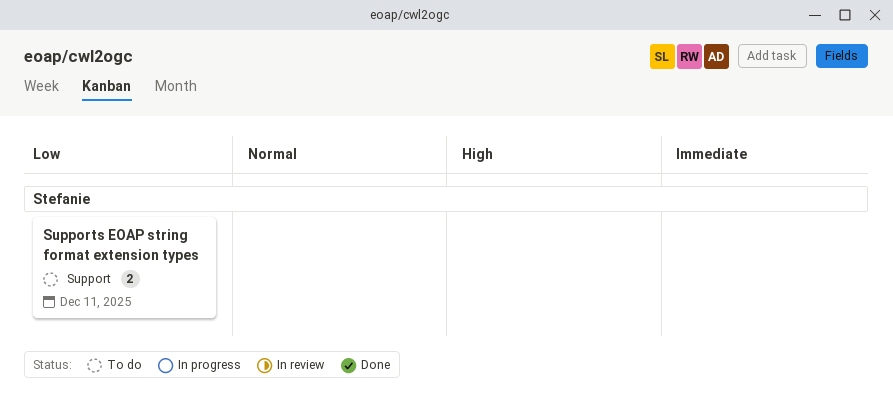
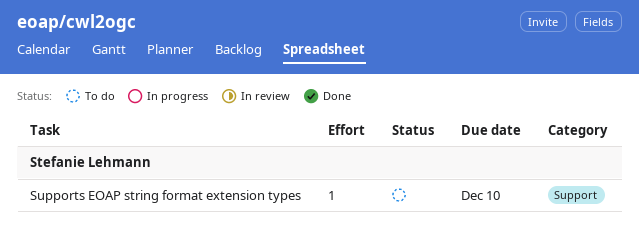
Supports EOAP string format extension types, estimate: 2 -> 1
Supports EOAP string format extension types, due: Dec 11 -> Dec 10

